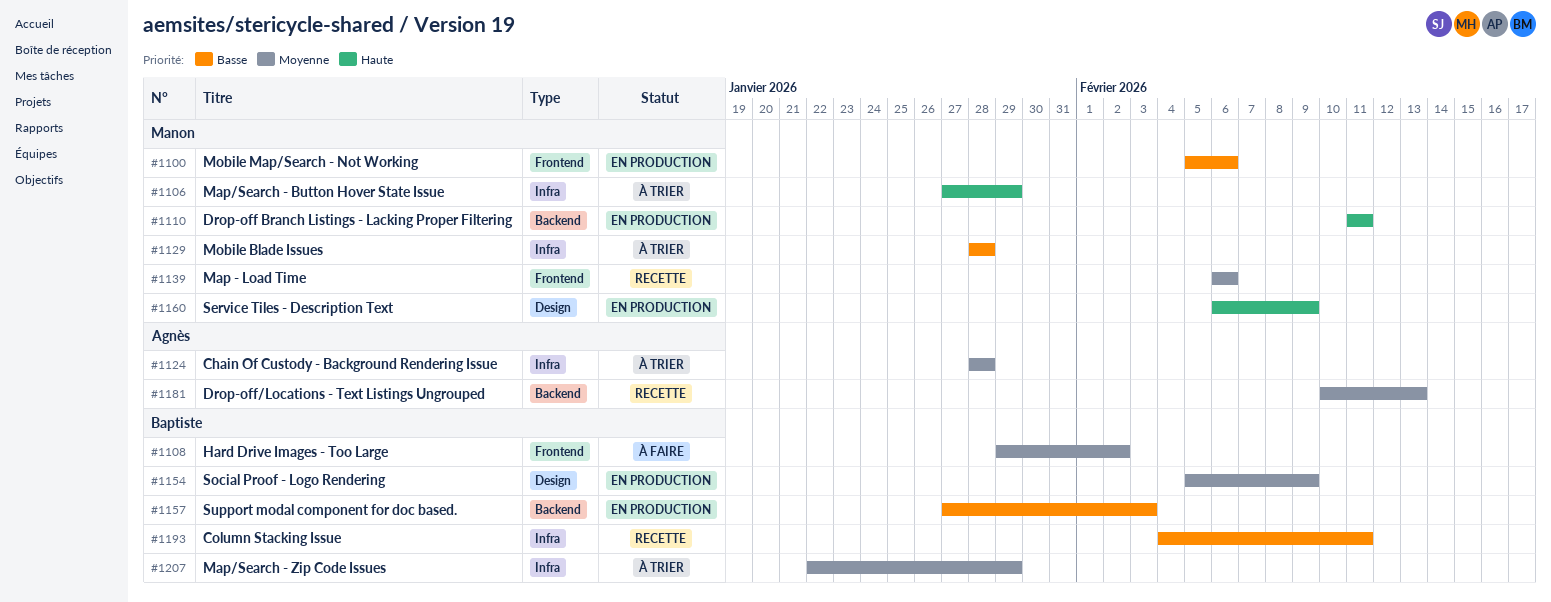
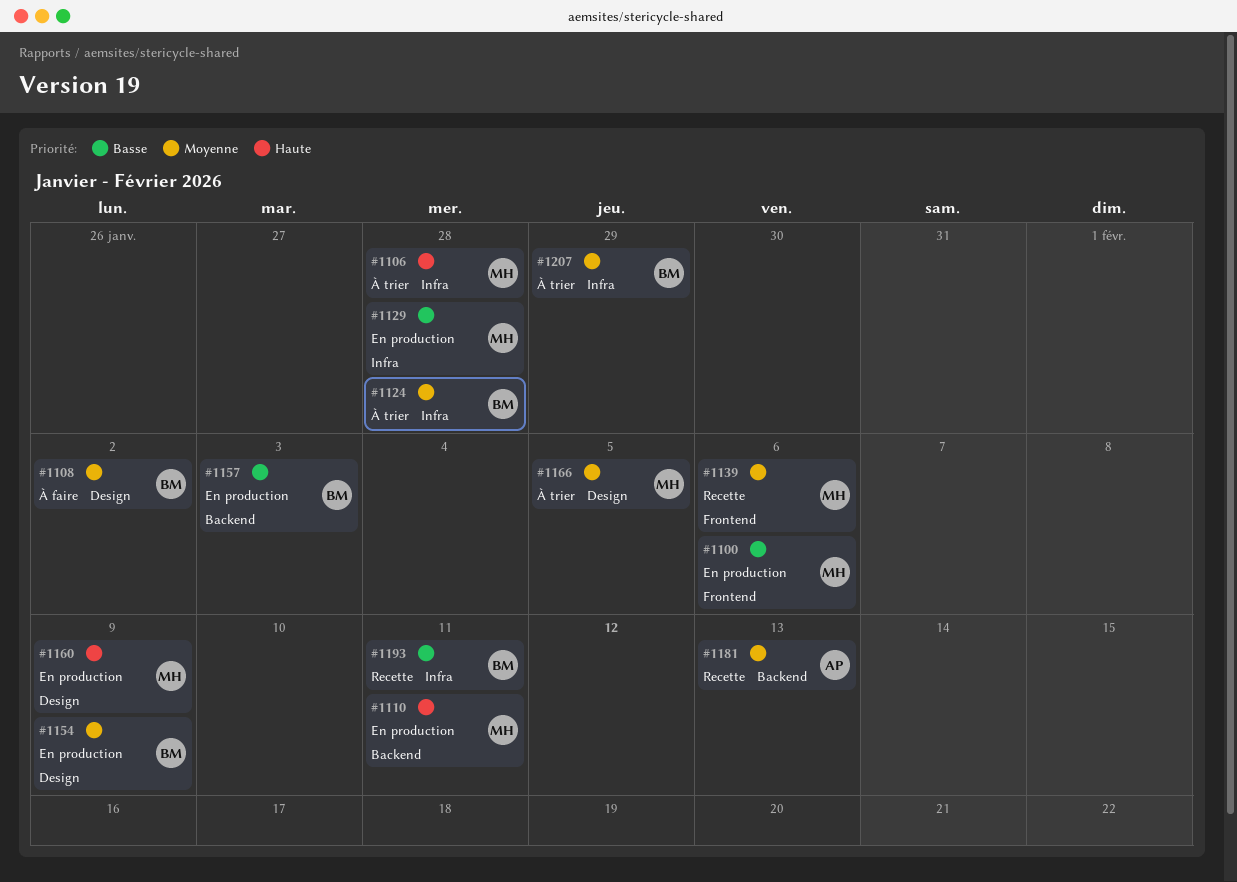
#1106, due: Jan 29 -> Jan 28
#1108, label: Frontend -> Design
#1124, owner: Agnès -> Baptiste
#1129, status: À trier -> En production
#1166: none -> present

